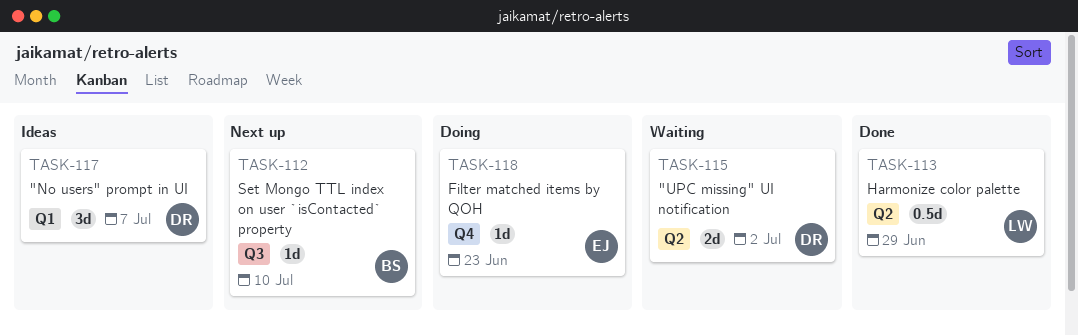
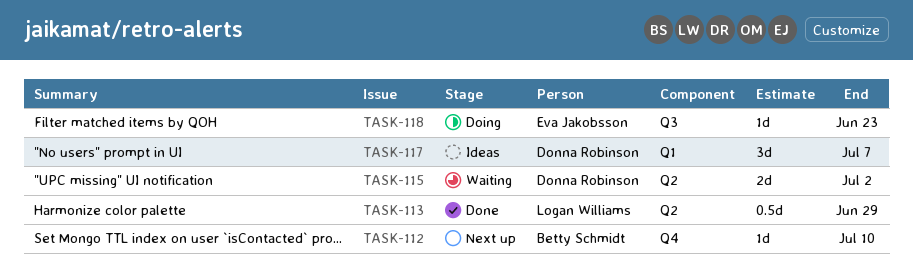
TASK-112, label: Q3 -> Q4
TASK-118, label: Q4 -> Q3

